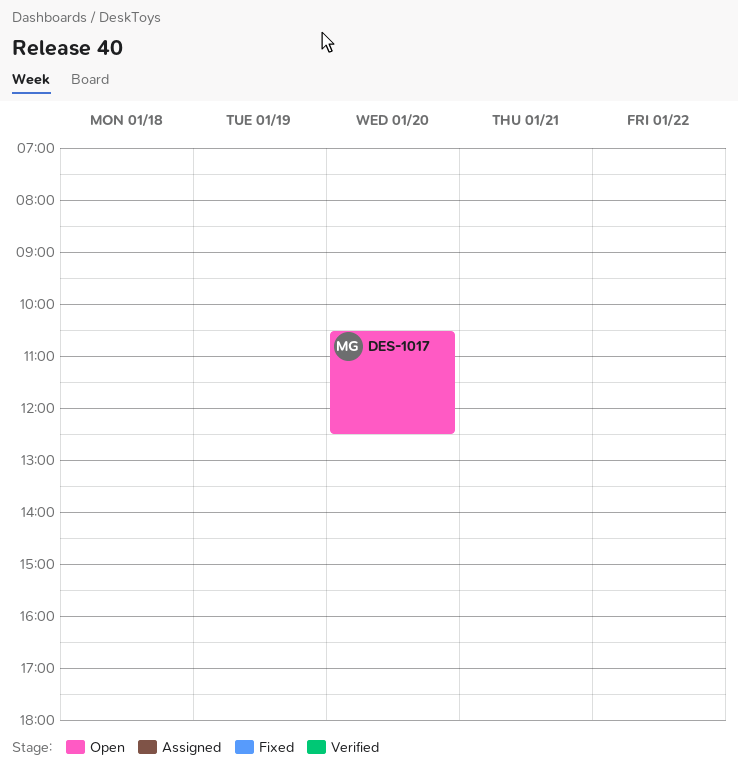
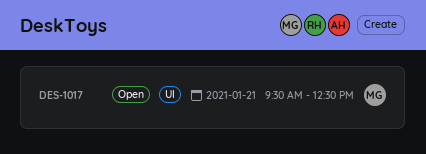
DES-1017, day: Jan 20 -> Jan 21
DES-1017, begins: 10:30 -> 09:30

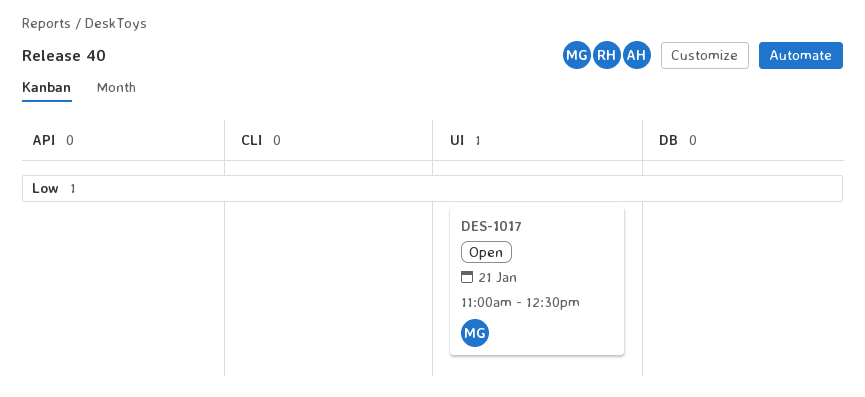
DES-1017, begins: 09:30 -> 11:00

